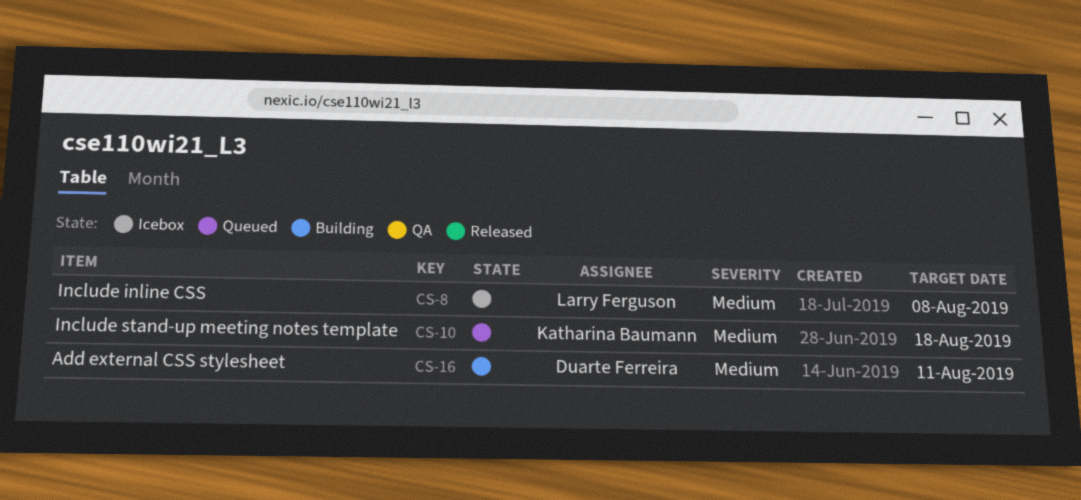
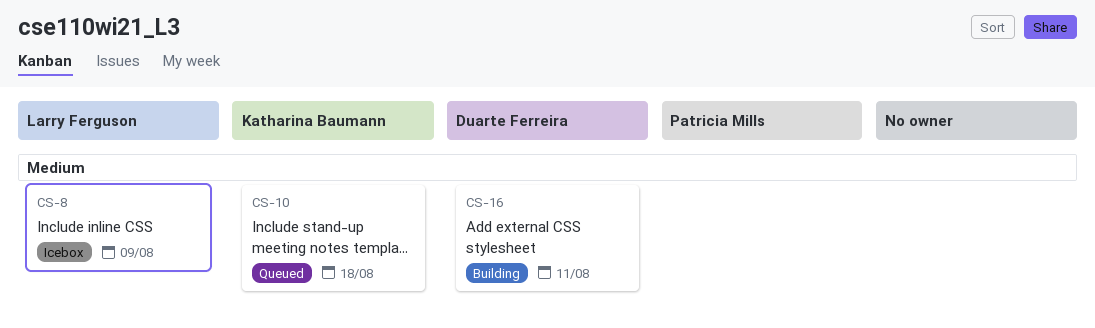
CS-8, due: Aug 8 -> Aug 9

